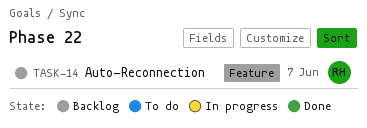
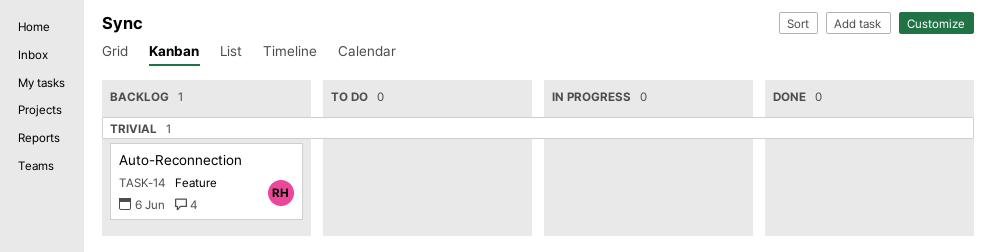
TASK-14, due: Jun 7 -> Jun 6

